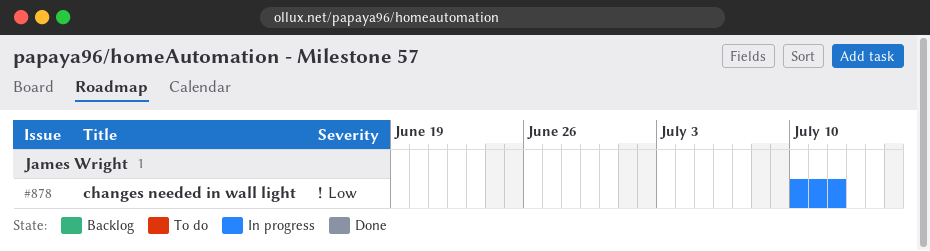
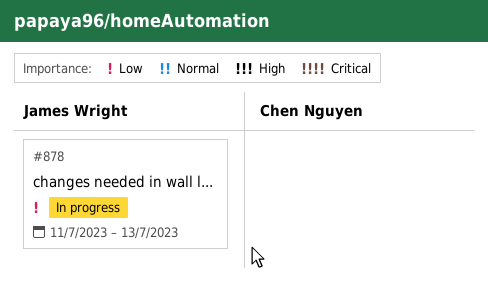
#878, start: Jul 10 -> Jul 11
#878, due: Jul 12 -> Jul 13

